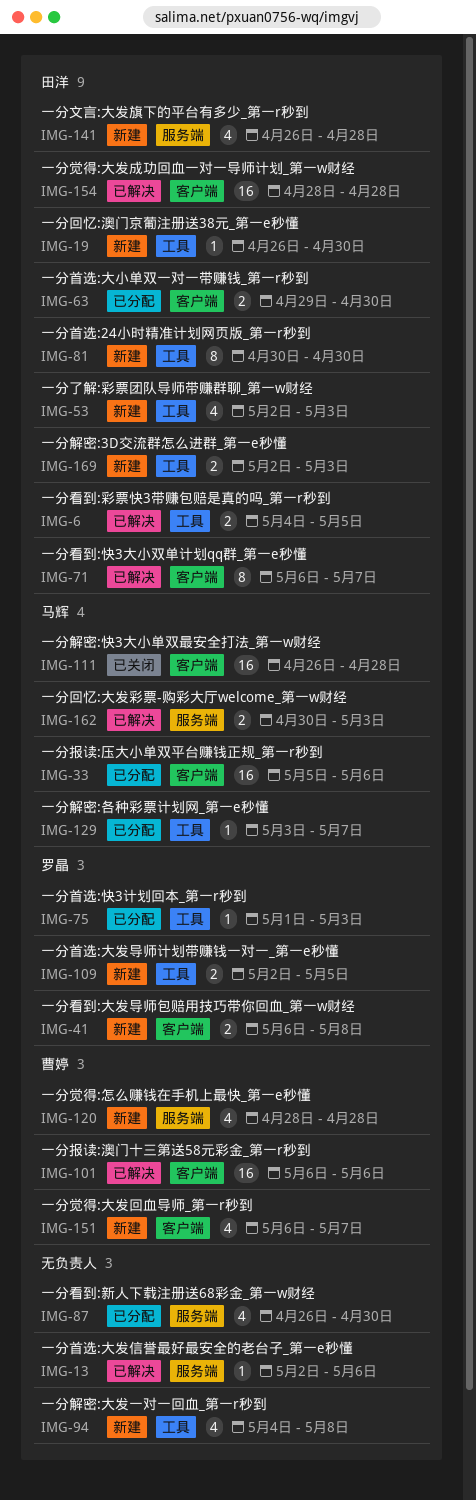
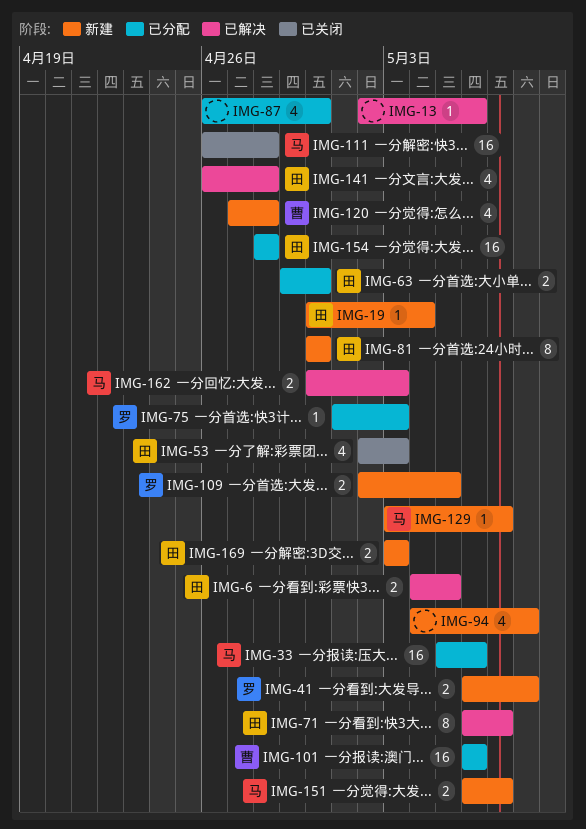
IMG-19, start: Apr 26 -> Apr 30
IMG-19, due: Apr 30 -> May 4
IMG-53, status: 新建 -> 已关闭
IMG-101, status: 已解决 -> 已分配
IMG-120, start: Apr 28 -> Apr 27
IMG-129, status: 已分配 -> 新建
IMG-141, status: 新建 -> 已解决
IMG-151, owner: 曹婷 -> 马辉
IMG-151, estimate: 4 -> 2
IMG-154, status: 已解决 -> 已分配
IMG-169, start: May 2 -> May 3

